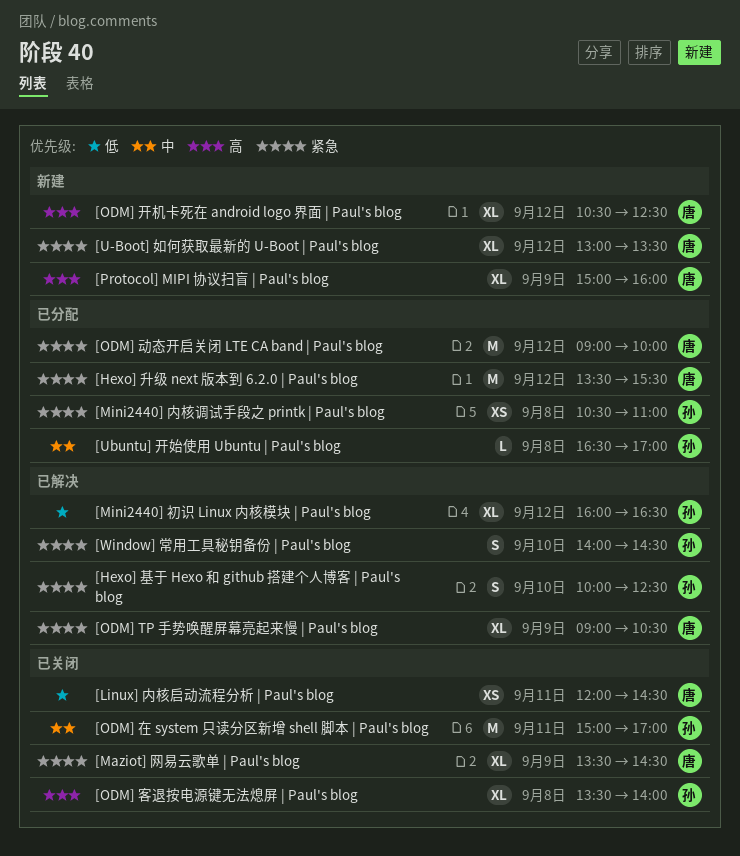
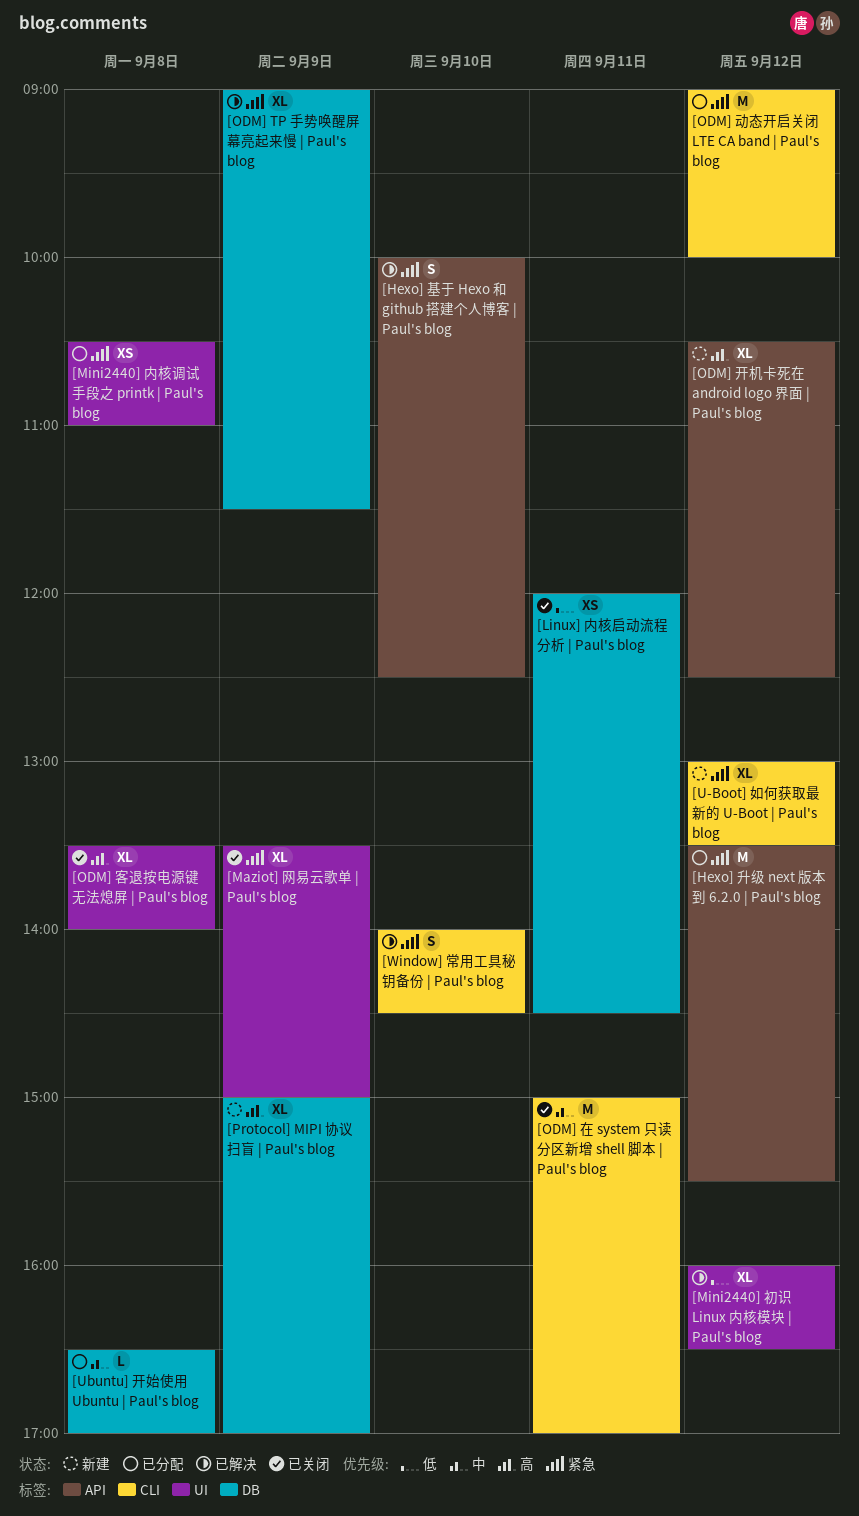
[Maziot] 网易云歌单 | Paul's blog, ends: 14:30 -> 15:00
[ODM] TP 手势唤醒屏幕亮起来慢 | Paul's blog, ends: 10:30 -> 11:30
[Protocol] MIPI 协议扫盲 | Paul's blog, ends: 16:00 -> 17:00

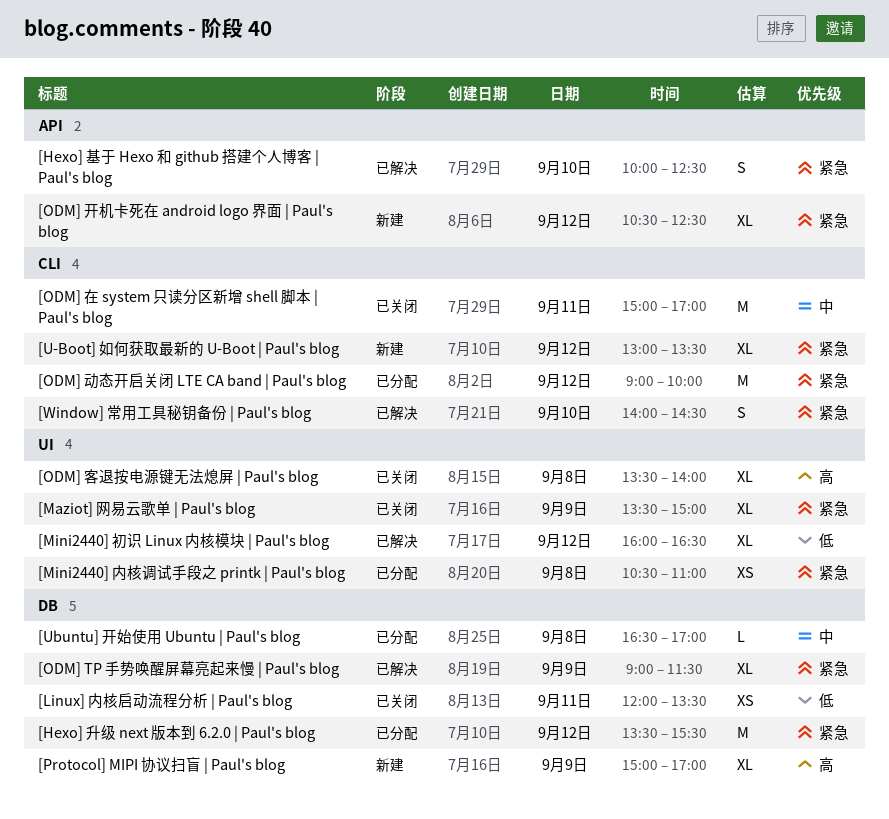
[Hexo] 升级 next 版本到 6.2.0 | Paul's blog, label: API -> DB
[Linux] 内核启动流程分析 | Paul's blog, ends: 14:30 -> 13:30
[ODM] 开机卡死在 android logo 界面 | Paul's blog, priority: 高 -> 紧急

